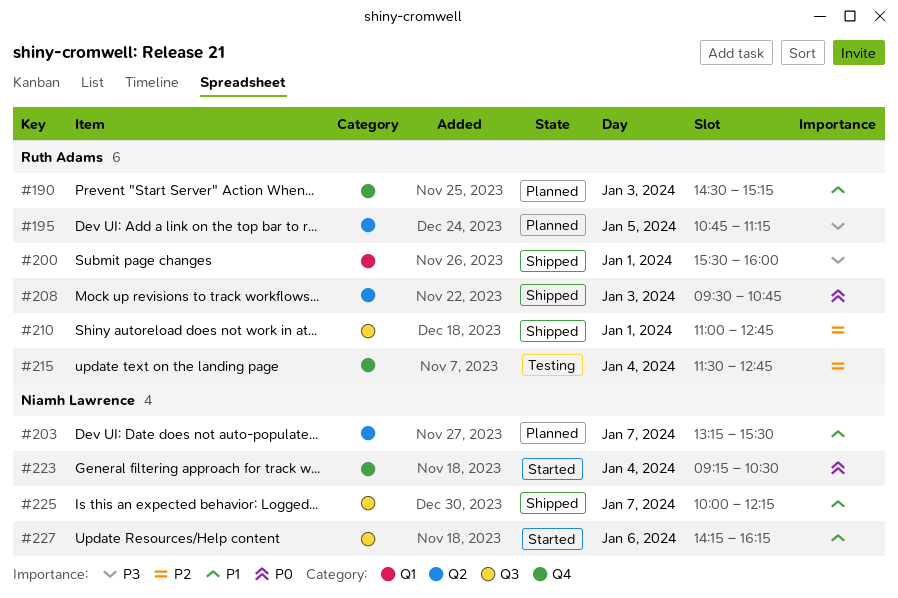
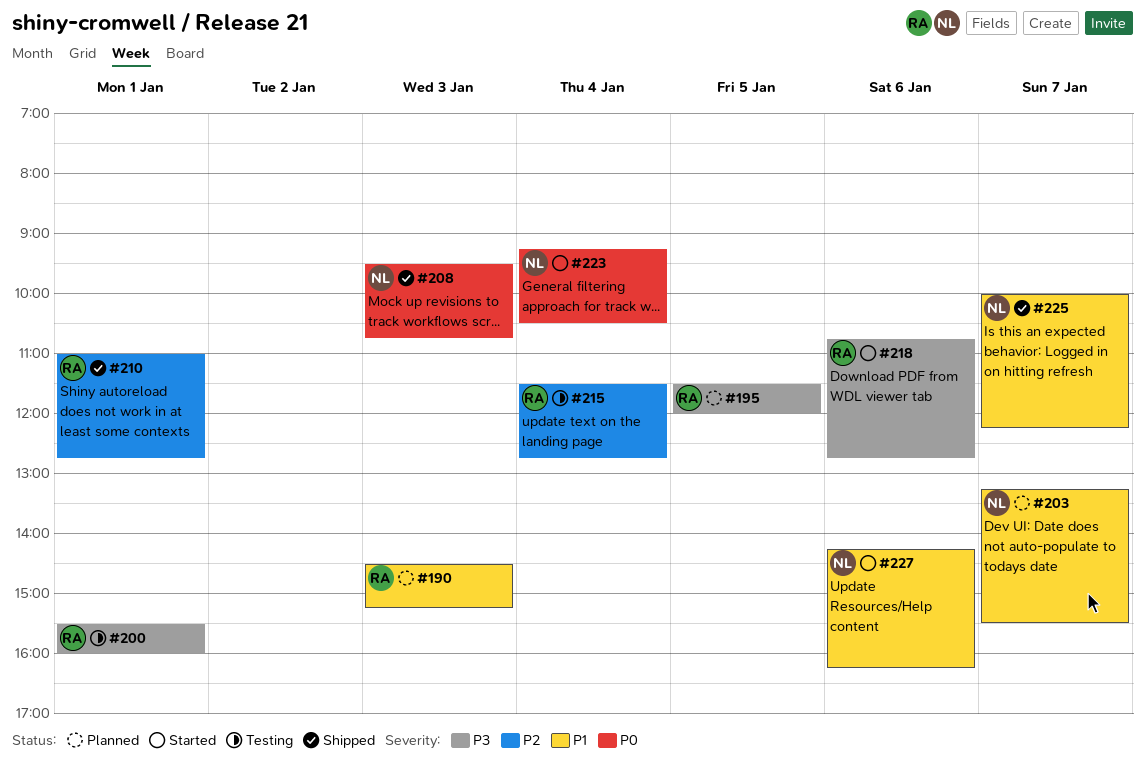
#195, begins: 10:45 -> 11:30
#195, ends: 11:15 -> 12:00
#200, status: Shipped -> Testing
#208, owner: Ruth Adams -> Niamh Lawrence
#218: none -> present

